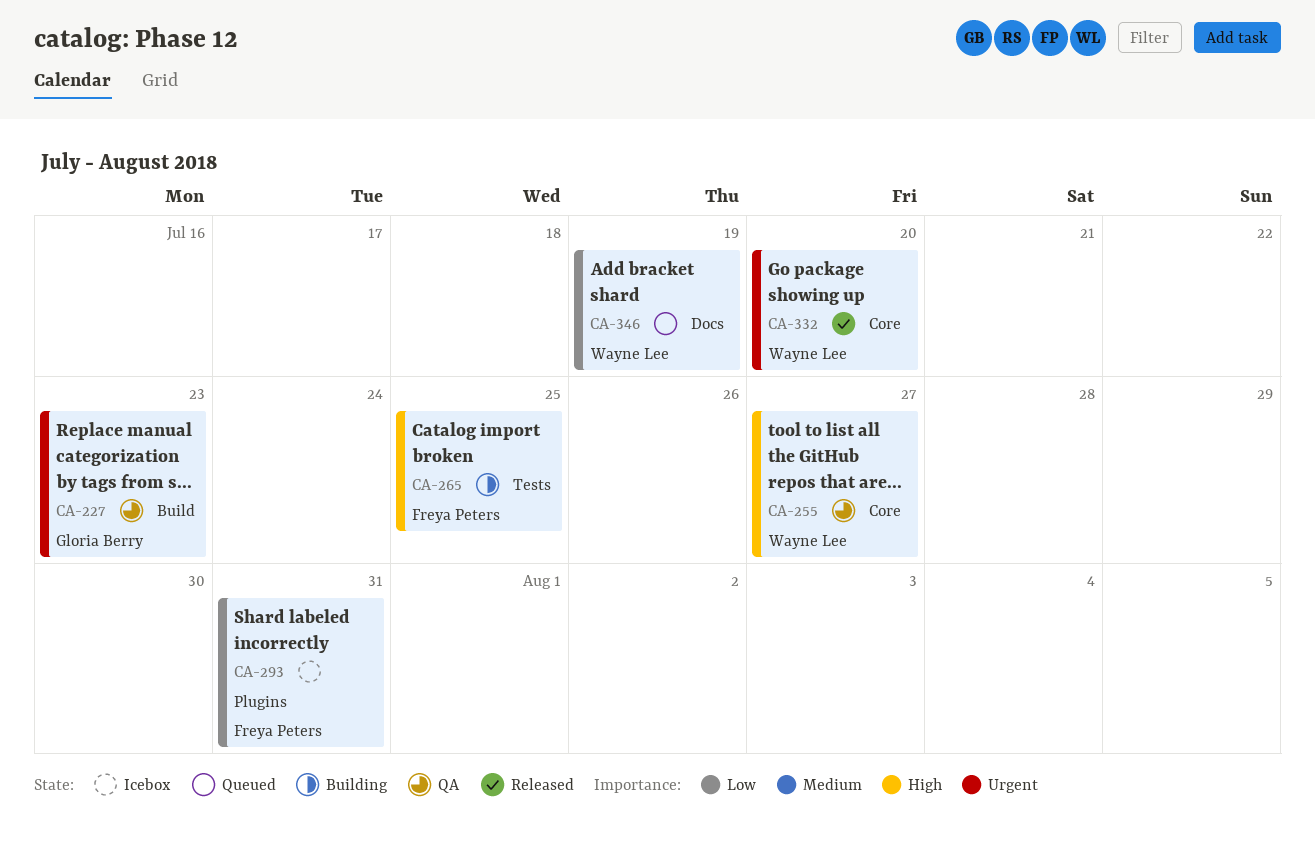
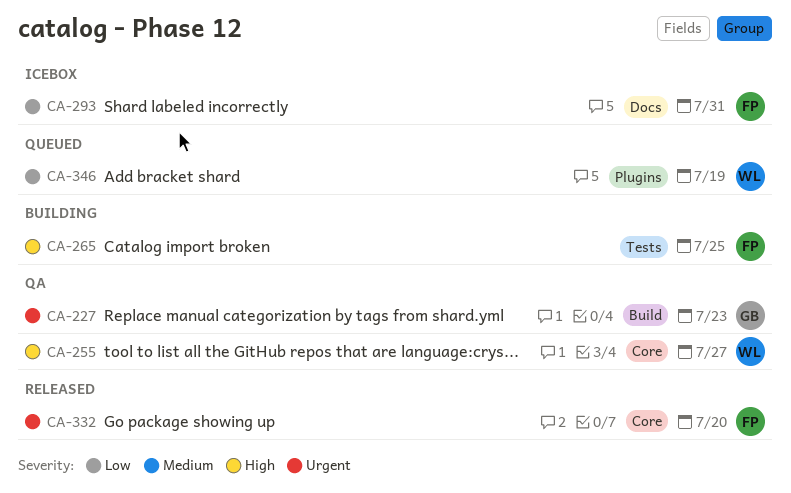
CA-293, label: Plugins -> Docs
CA-332, owner: Wayne Lee -> Freya Peters
CA-346, label: Docs -> Plugins

